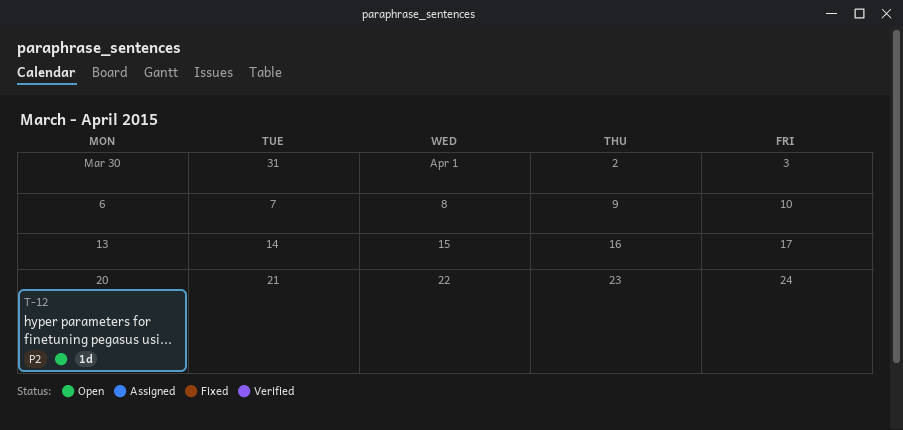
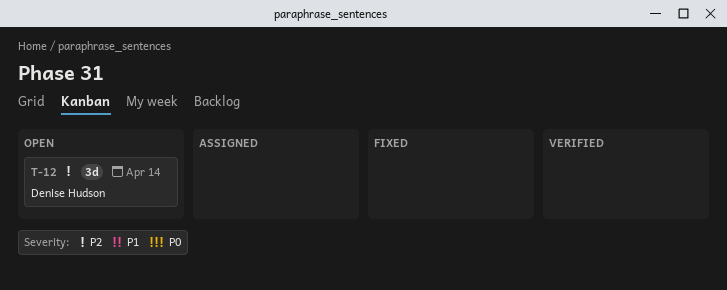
T-12, estimate: 1d -> 3d
T-12, due: Apr 20 -> Apr 14

